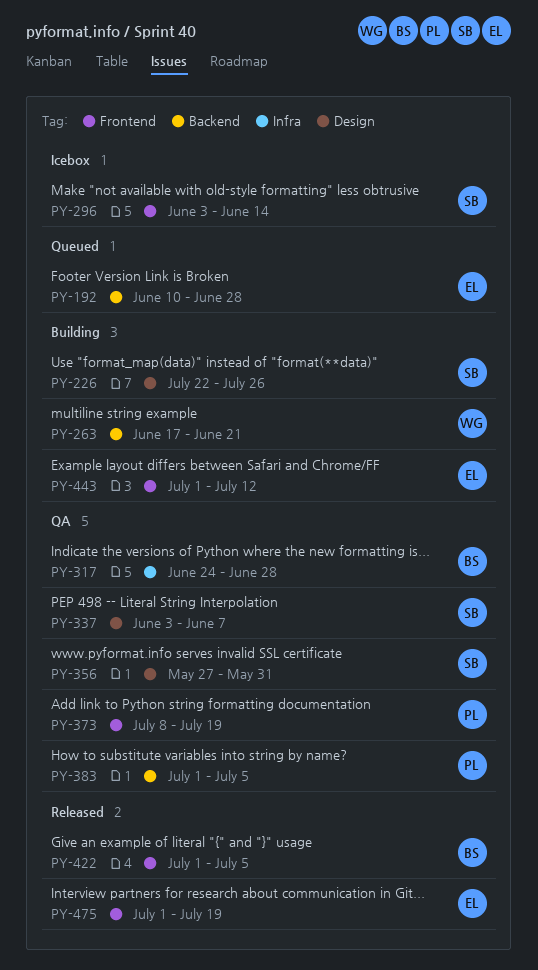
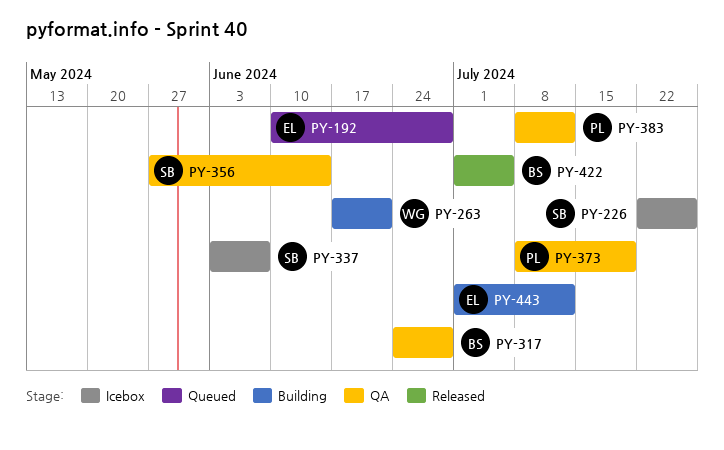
PY-226, status: Building -> Icebox
PY-296: present -> none
PY-337, status: QA -> Icebox
PY-356, due: May 31 -> Jun 14
PY-383, start: Jul 1 -> Jul 8
PY-383, due: Jul 5 -> Jul 12
PY-475: present -> none

